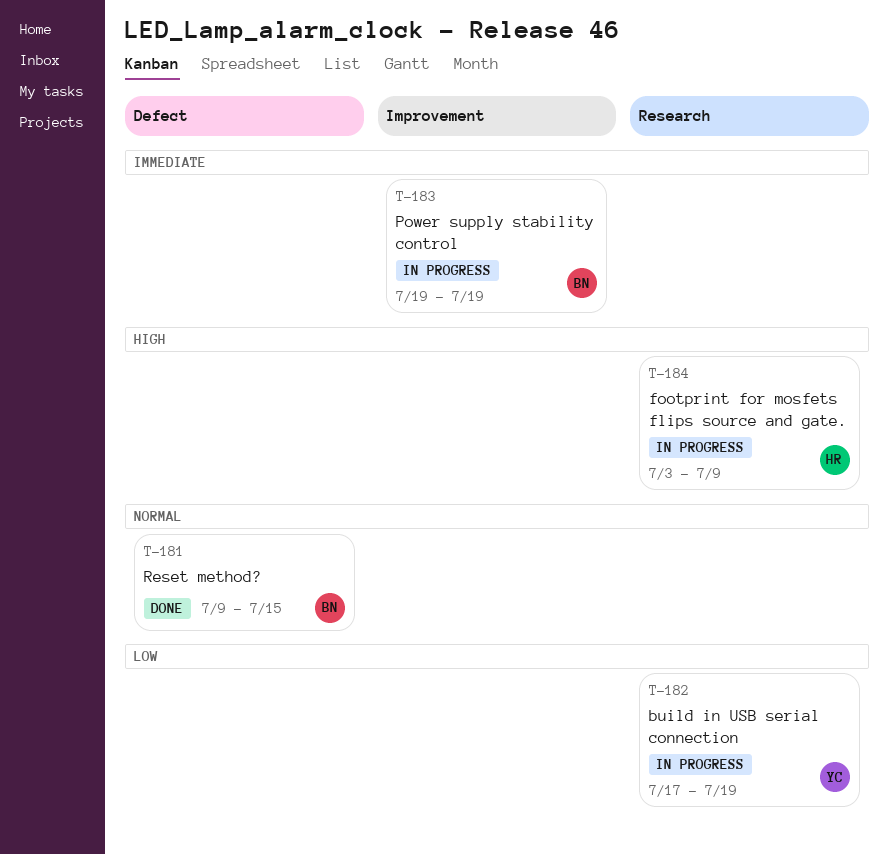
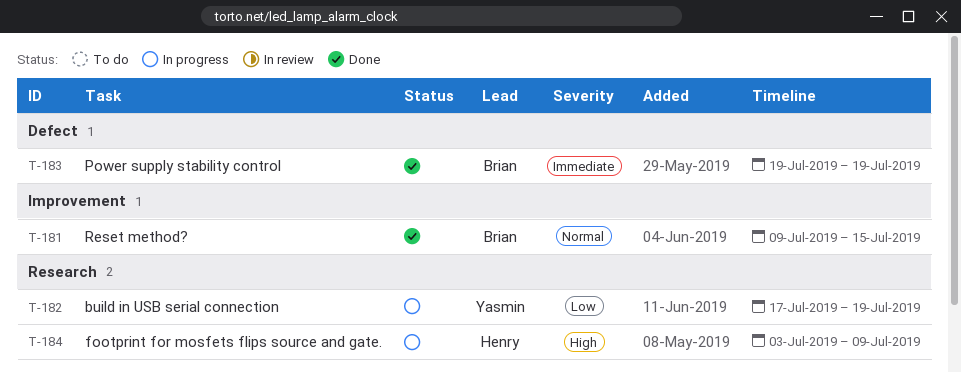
T-181, label: Defect -> Improvement
T-183, status: In progress -> Done
T-183, label: Improvement -> Defect

